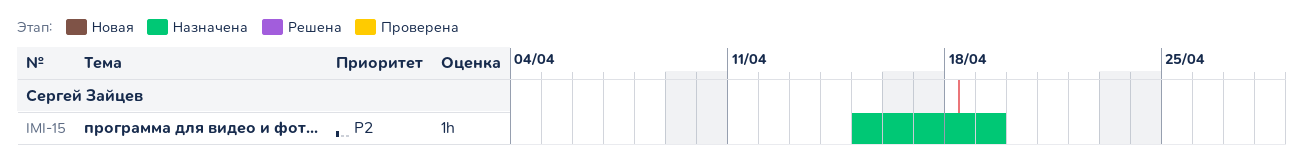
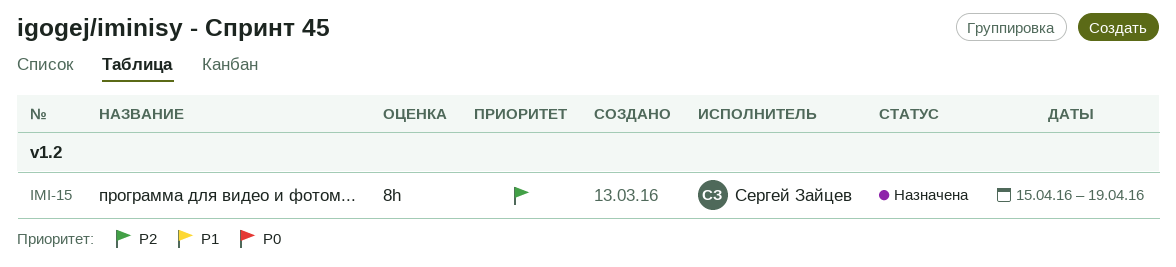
IMI-15, estimate: 1h -> 8h

